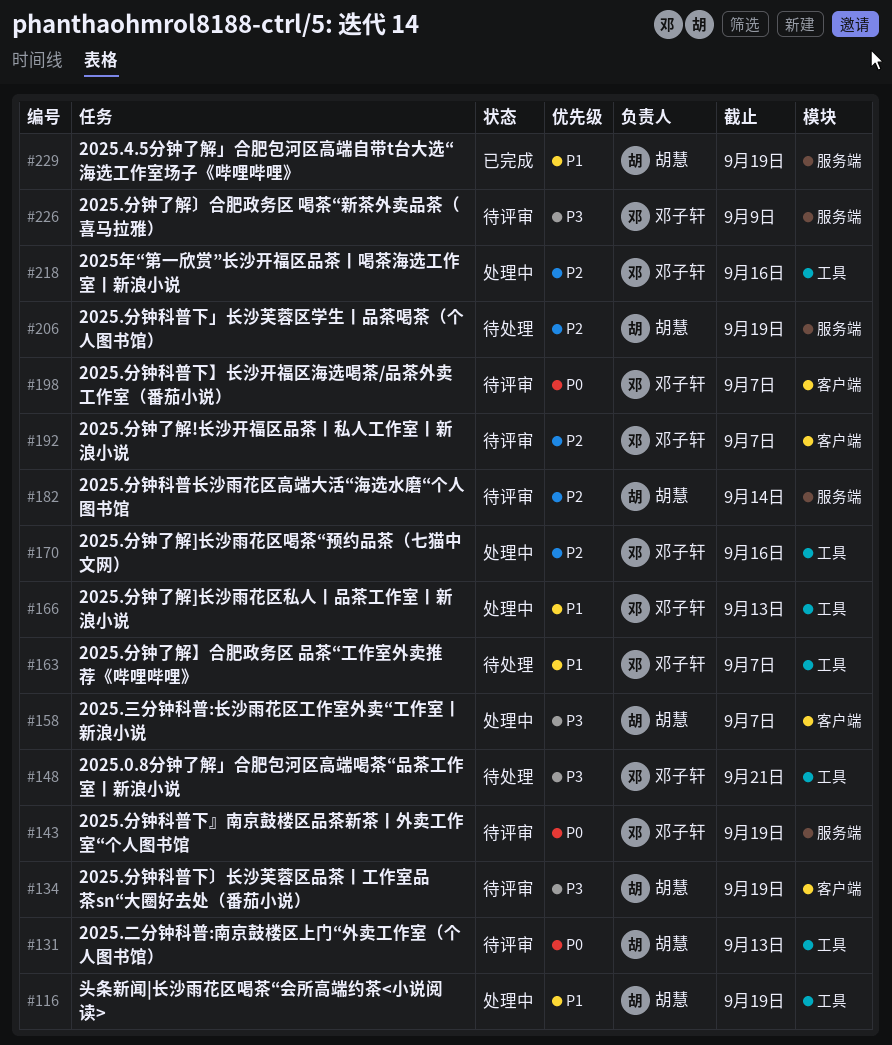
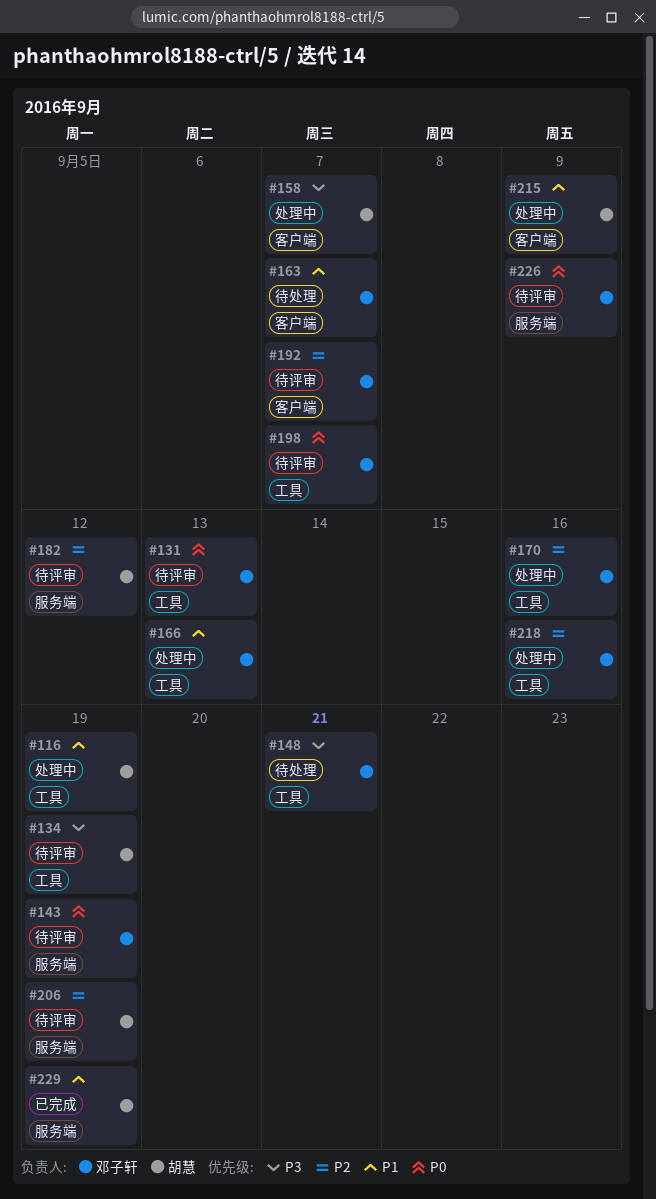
#131, owner: 胡慧 -> 邓子轩
#134, label: 客户端 -> 工具
#163, label: 工具 -> 客户端
#182, due: Sep 14 -> Sep 12
#198, label: 客户端 -> 工具
#206, status: 待处理 -> 待评审
#215: none -> present
#226, priority: P3 -> P0

